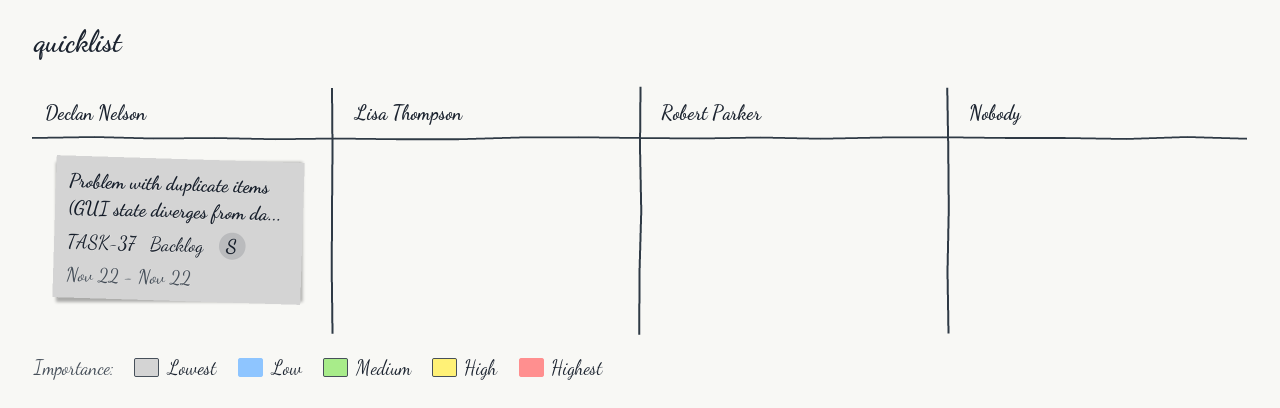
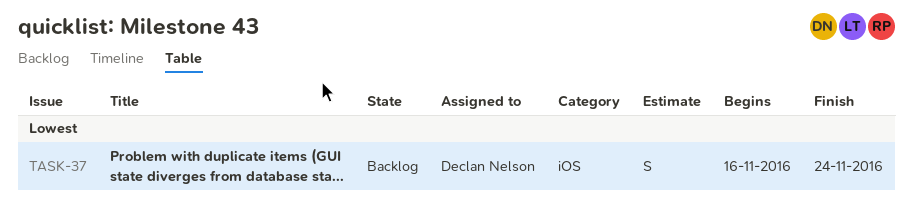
TASK-37, start: Nov 22 -> Nov 16
TASK-37, due: Nov 22 -> Nov 24

